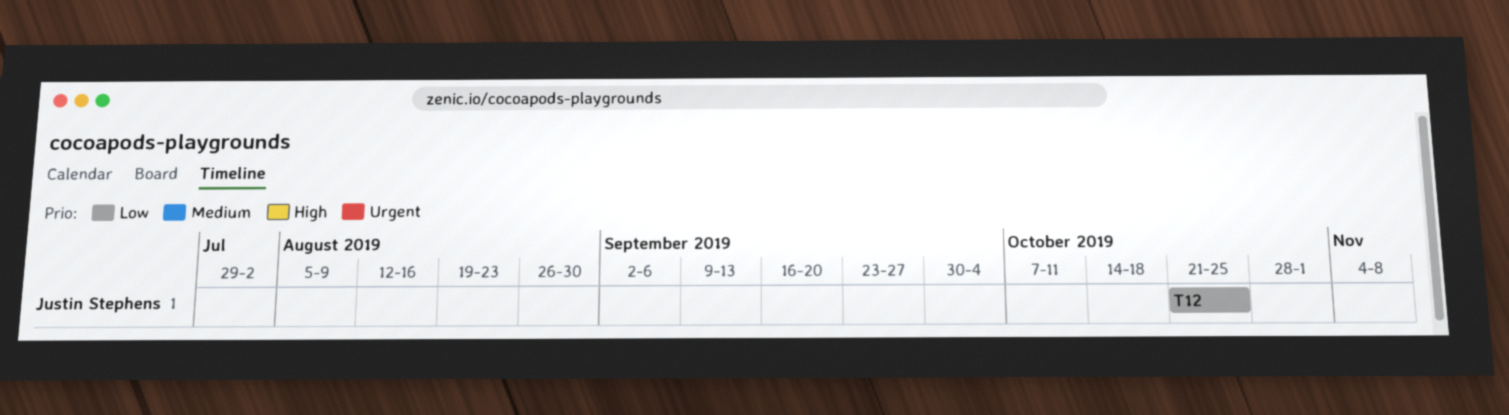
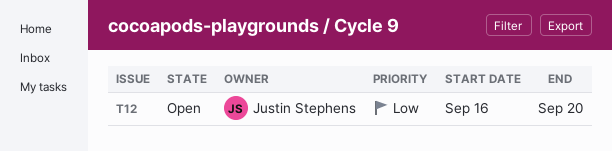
T12, start: Oct 21 -> Sep 16
T12, due: Oct 25 -> Sep 20

